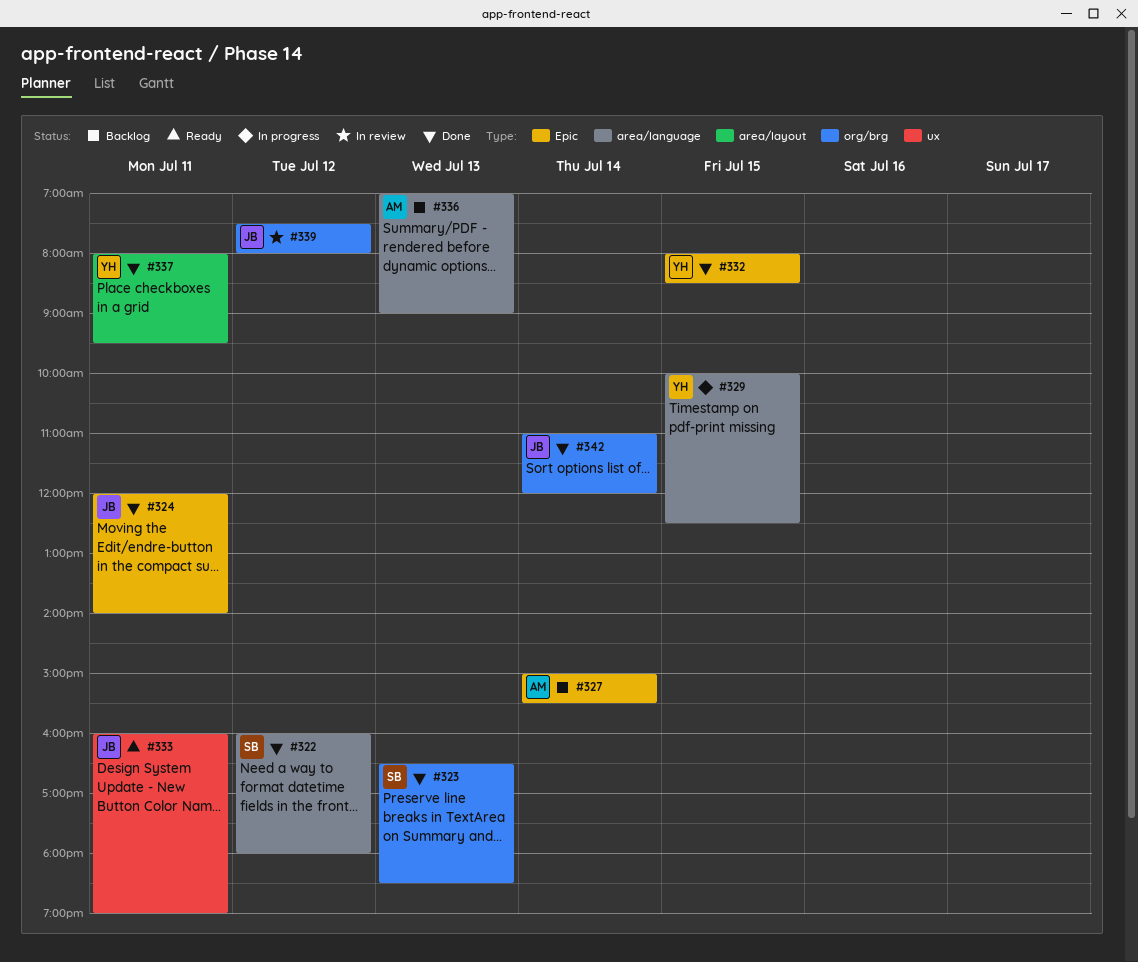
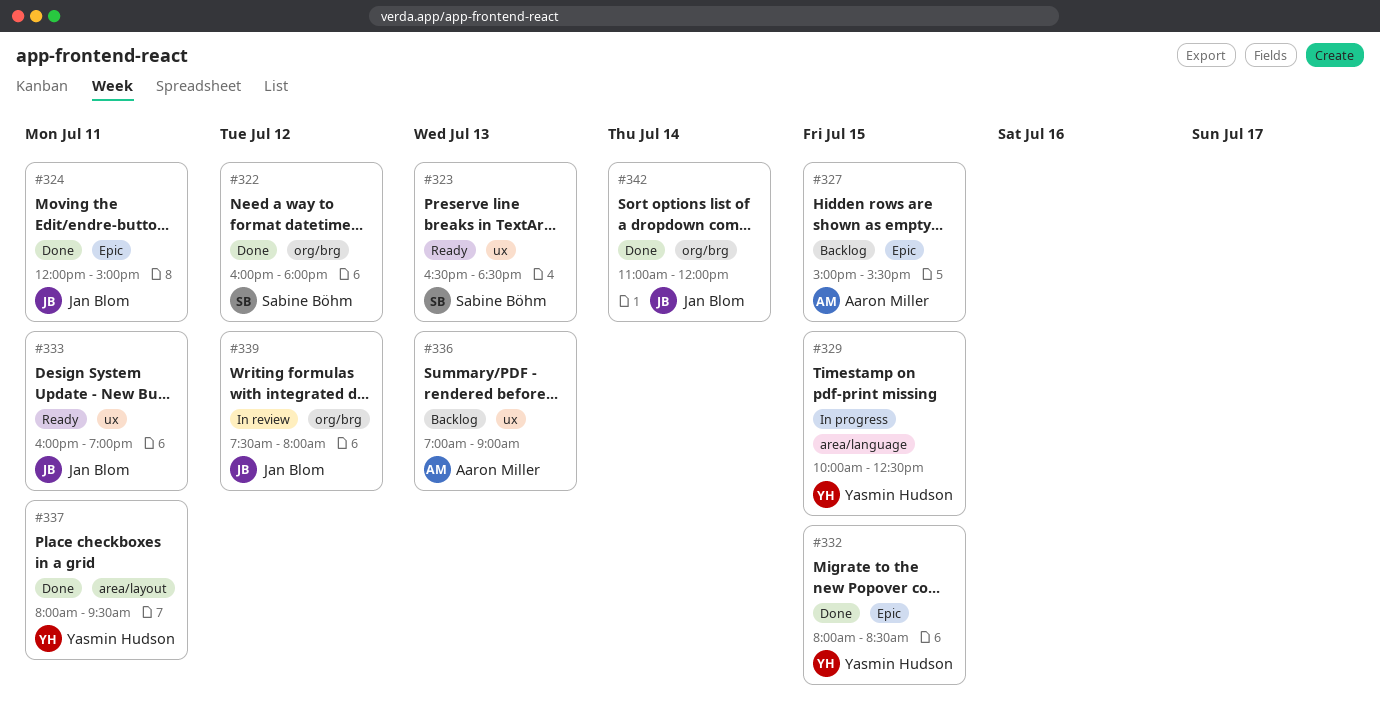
#322, label: area/language -> org/brg
#323, status: Done -> Ready
#323, label: org/brg -> ux
#324, ends: 14:00 -> 15:00
#327, day: Jul 14 -> Jul 15
#336, label: area/language -> ux

